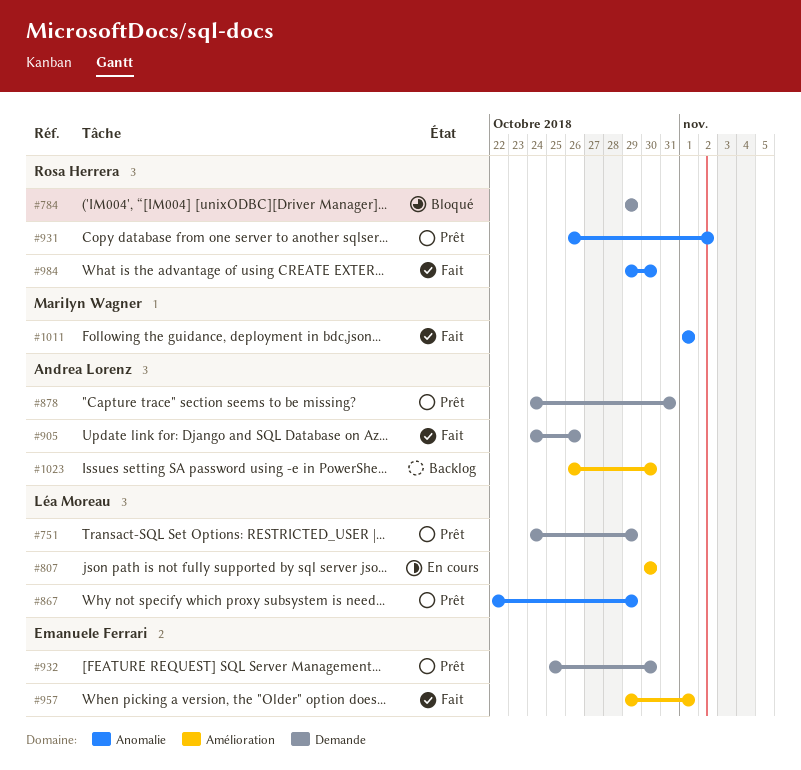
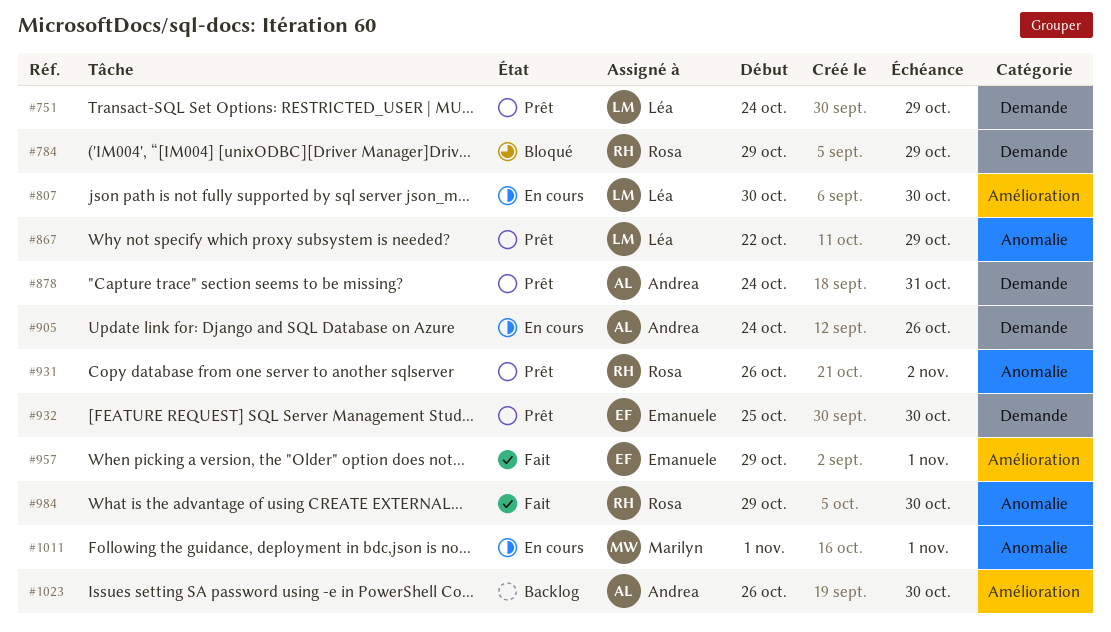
#905, status: Fait -> En cours
#1011, status: Fait -> En cours

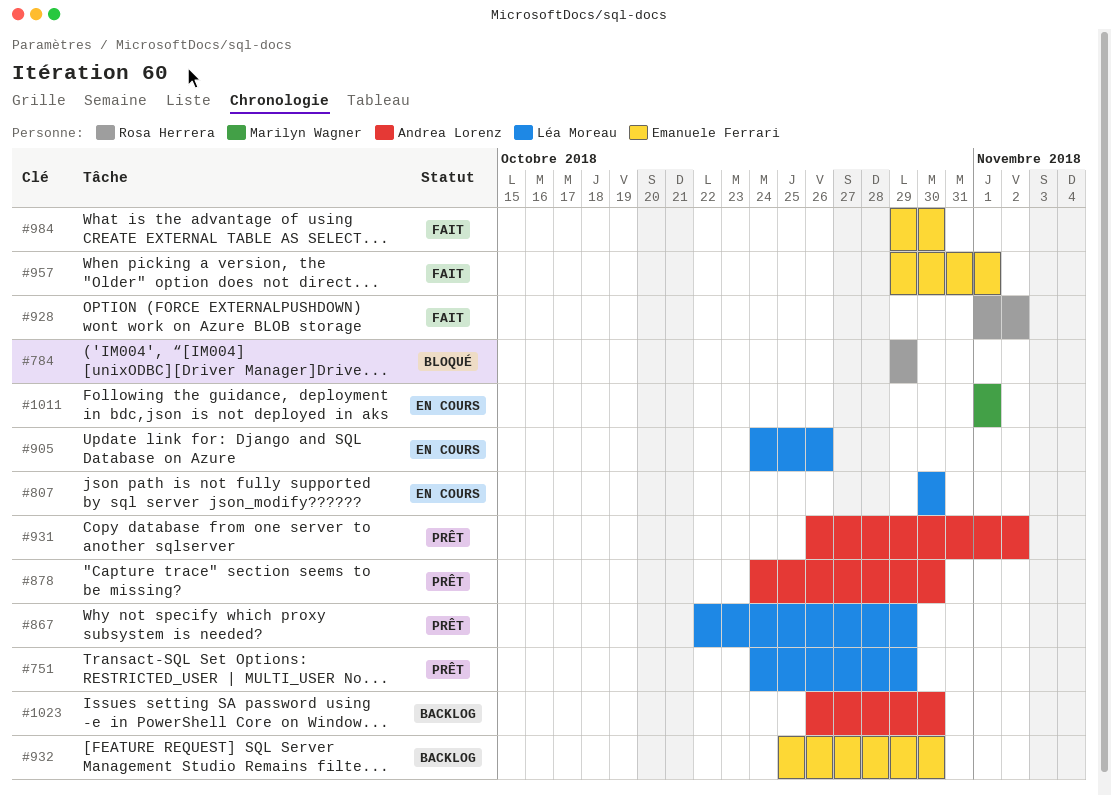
#878, due: Oct 31 -> Oct 30
#905, owner: Andrea Lorenz -> Léa Moreau
#928: none -> present
#931, owner: Rosa Herrera -> Andrea Lorenz
#932, status: Prêt -> Backlog
#984, owner: Rosa Herrera -> Emanuele Ferrari

